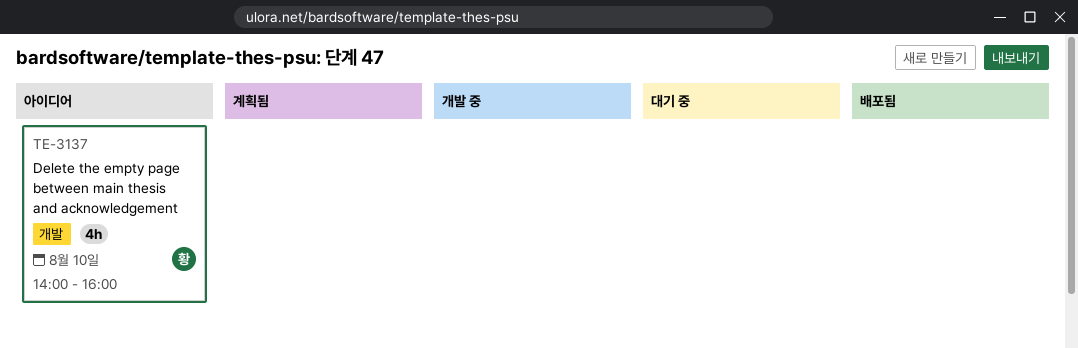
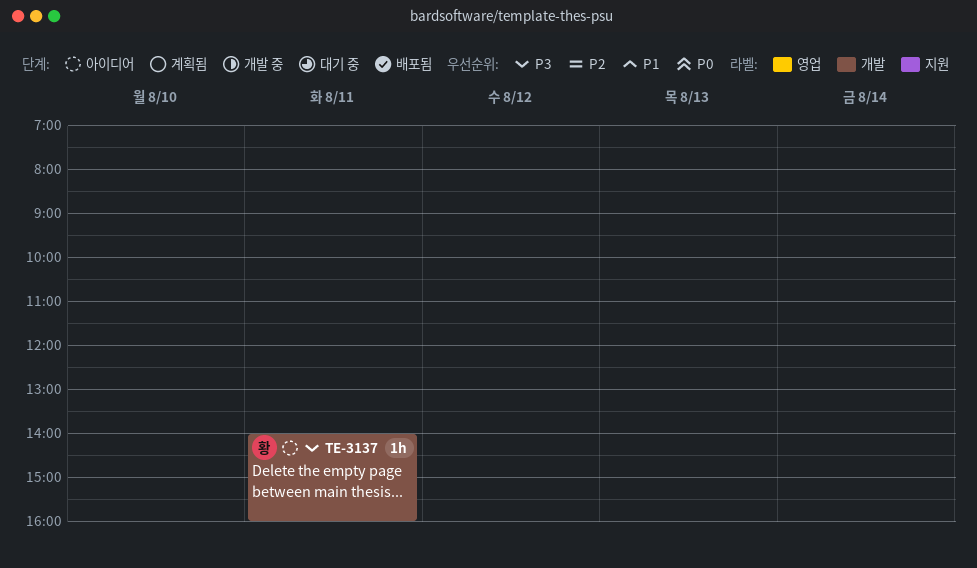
TE-3137, estimate: 4h -> 1h
TE-3137, day: Aug 10 -> Aug 11

